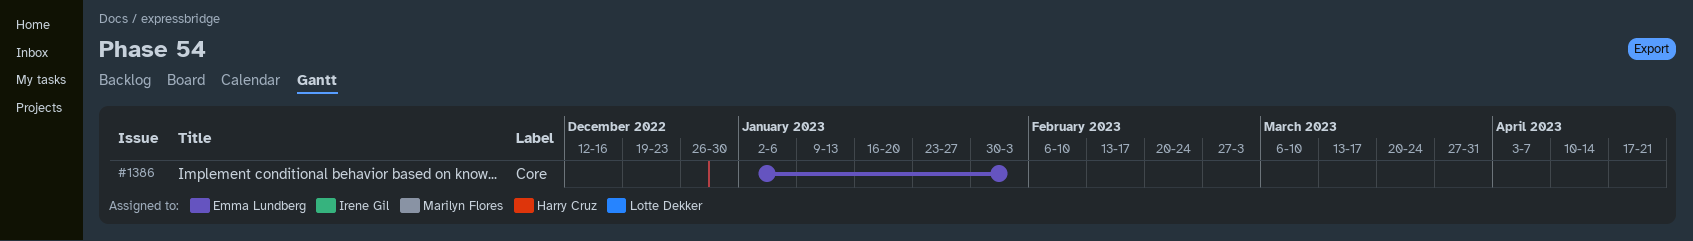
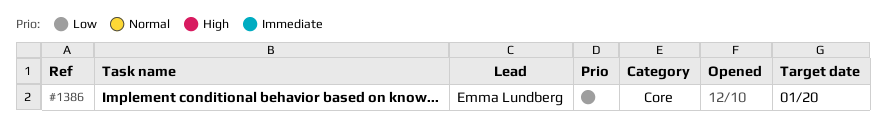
#1386, due: Feb 3 -> Jan 20

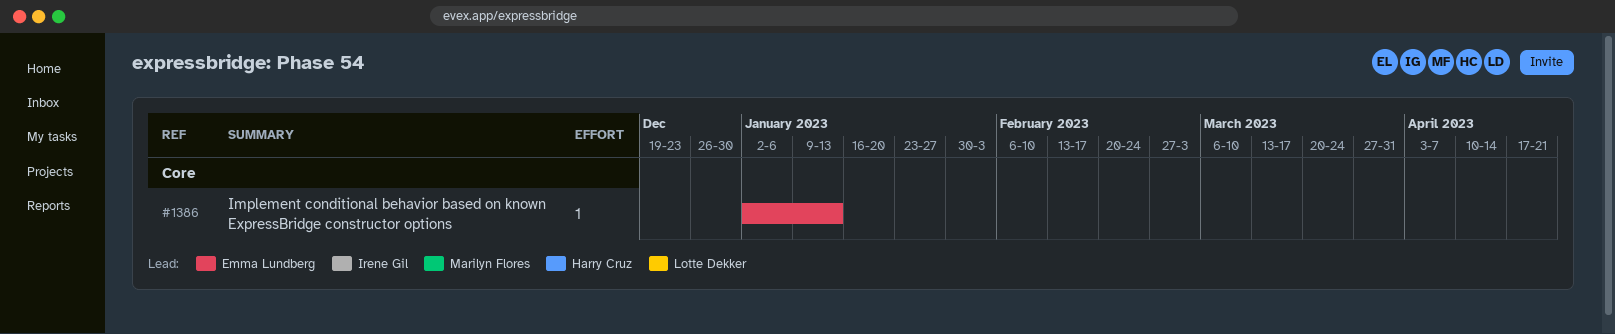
#1386, due: Jan 20 -> Jan 13

